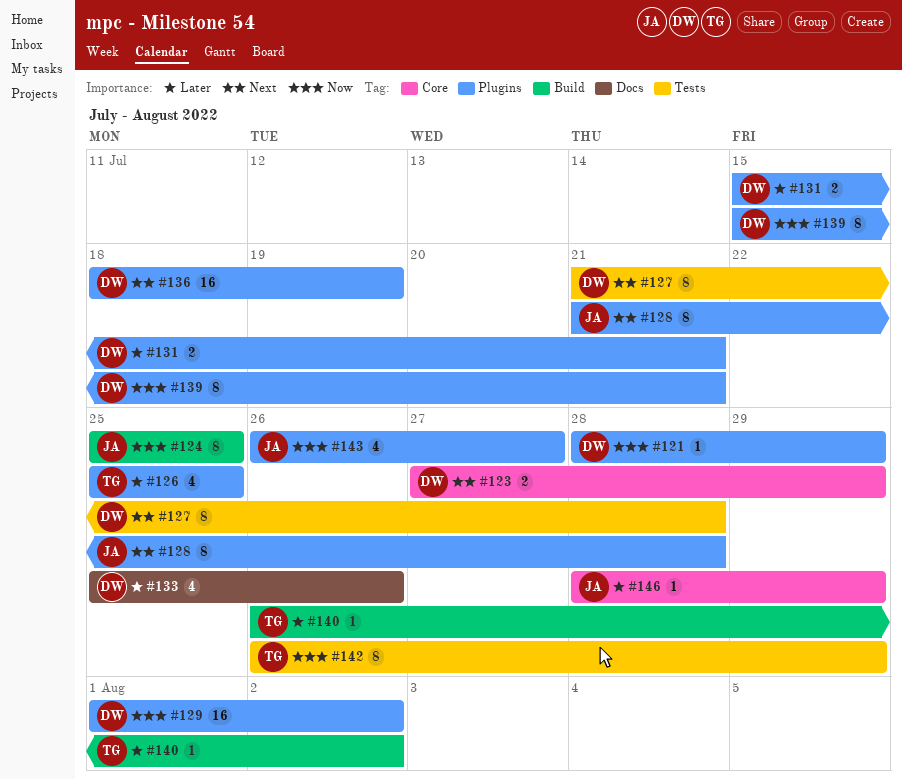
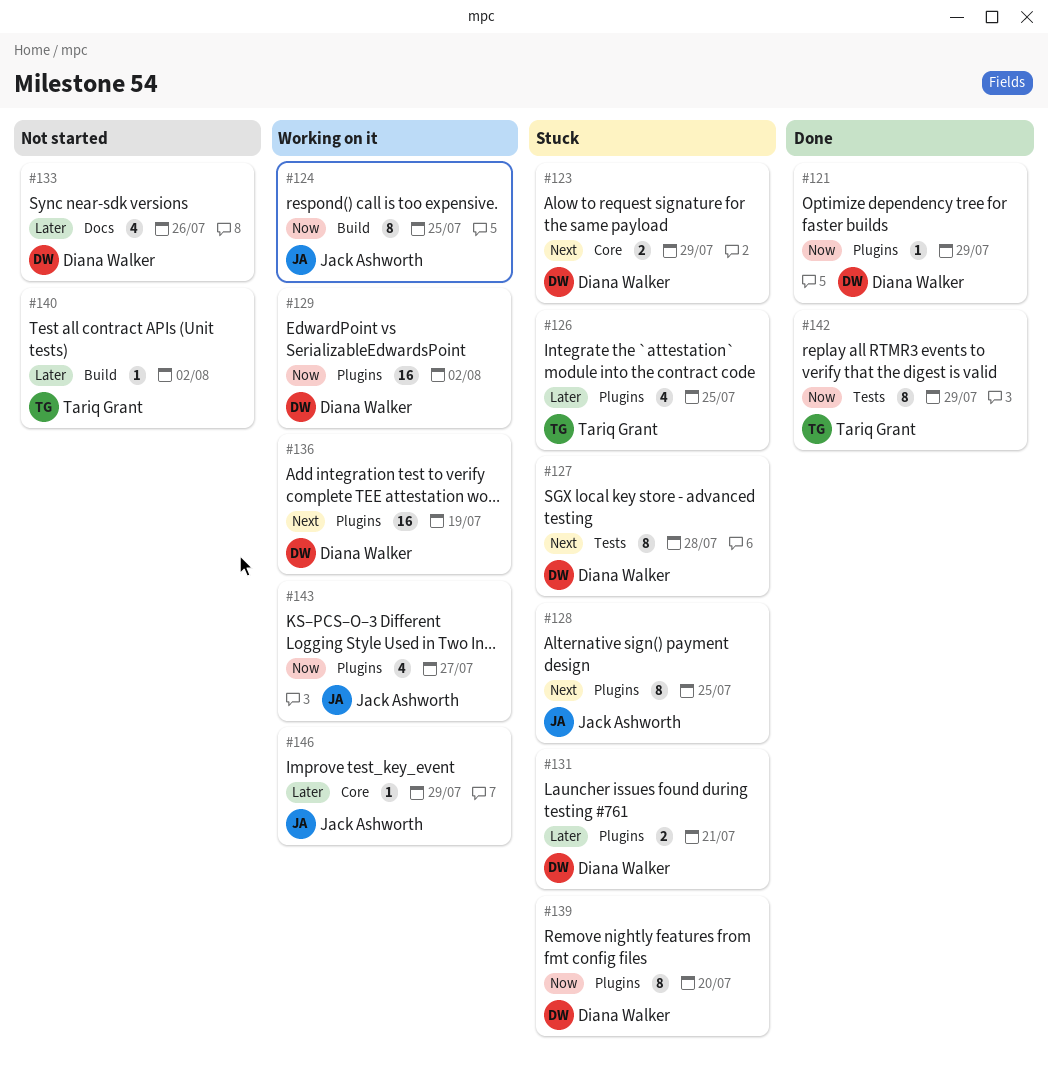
#128, due: Jul 28 -> Jul 25
#139, due: Jul 21 -> Jul 20

